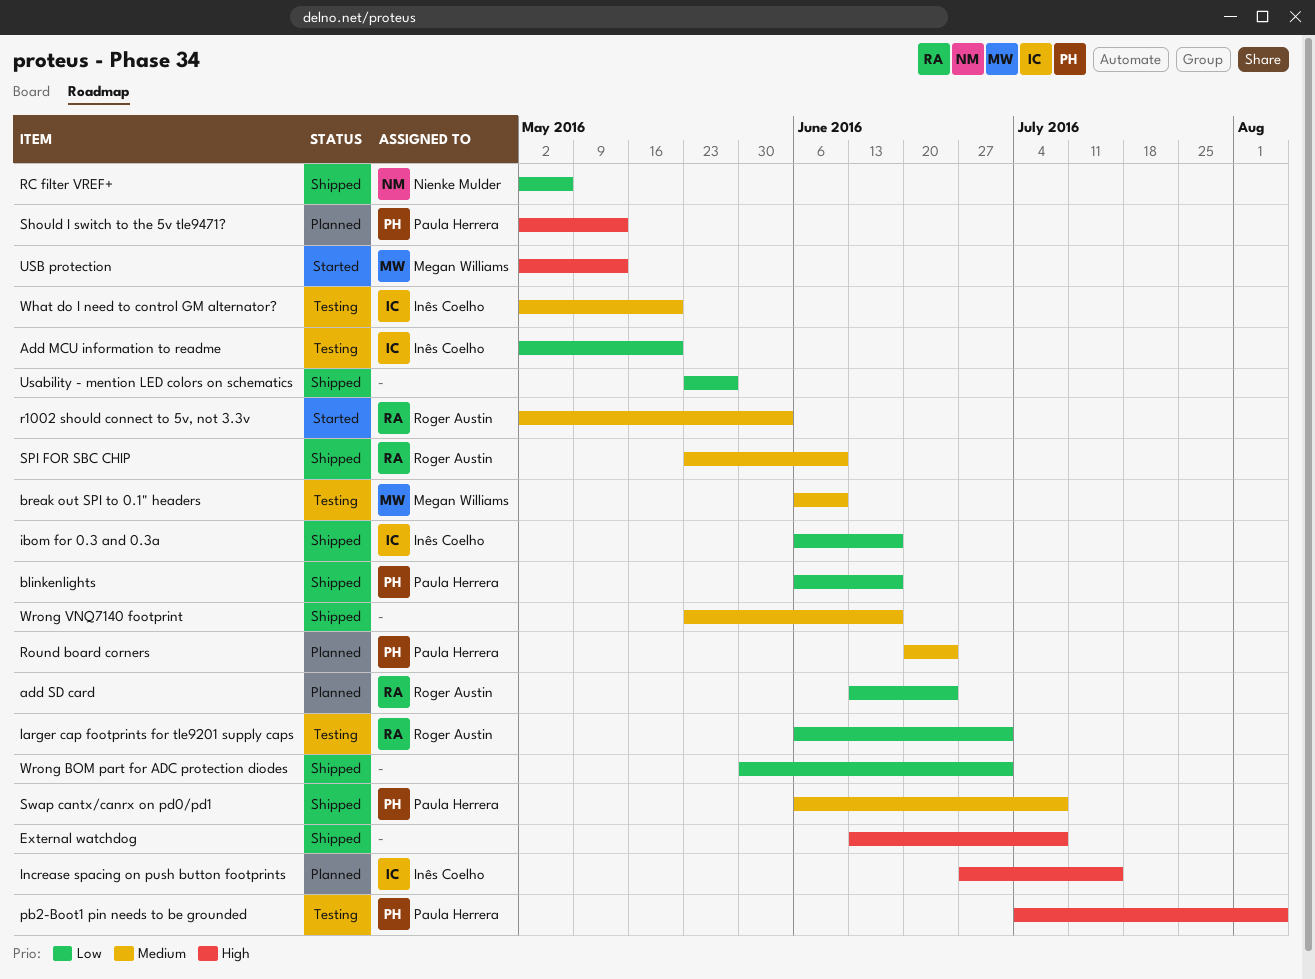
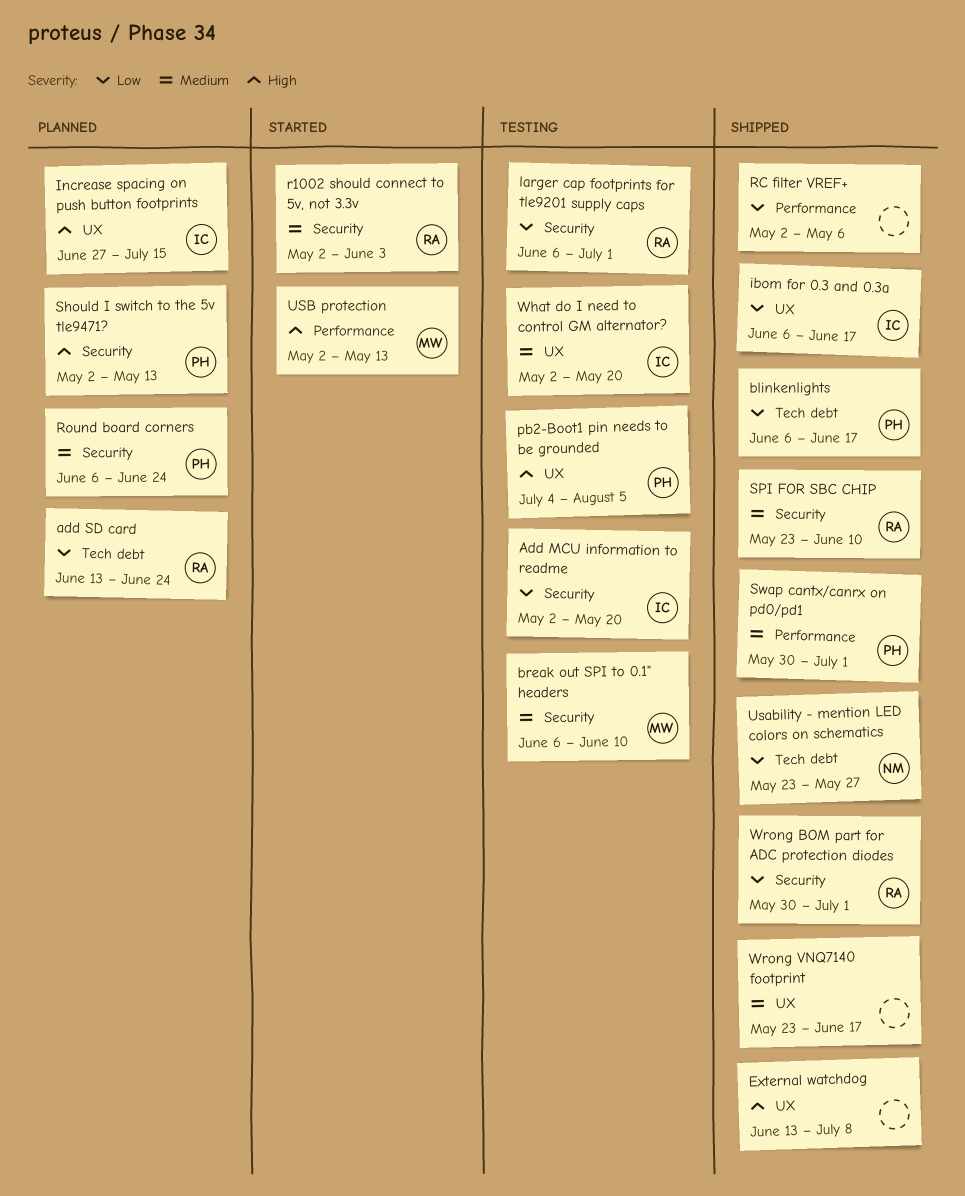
RC filter VREF+, owner: Nienke Mulder -> none
Round board corners, start: Jun 20 -> Jun 6
Swap cantx/canrx on pd0/pd1, start: Jun 6 -> May 30
Swap cantx/canrx on pd0/pd1, due: Jul 8 -> Jul 1
Usability - mention LED colors on schematics, owner: none -> Nienke Mulder
Wrong BOM part for ADC protection diodes, owner: none -> Roger Austin

